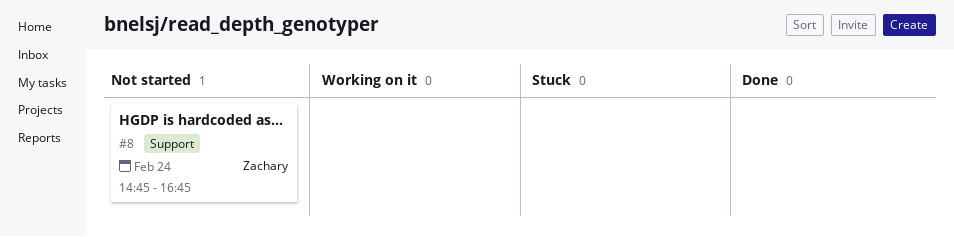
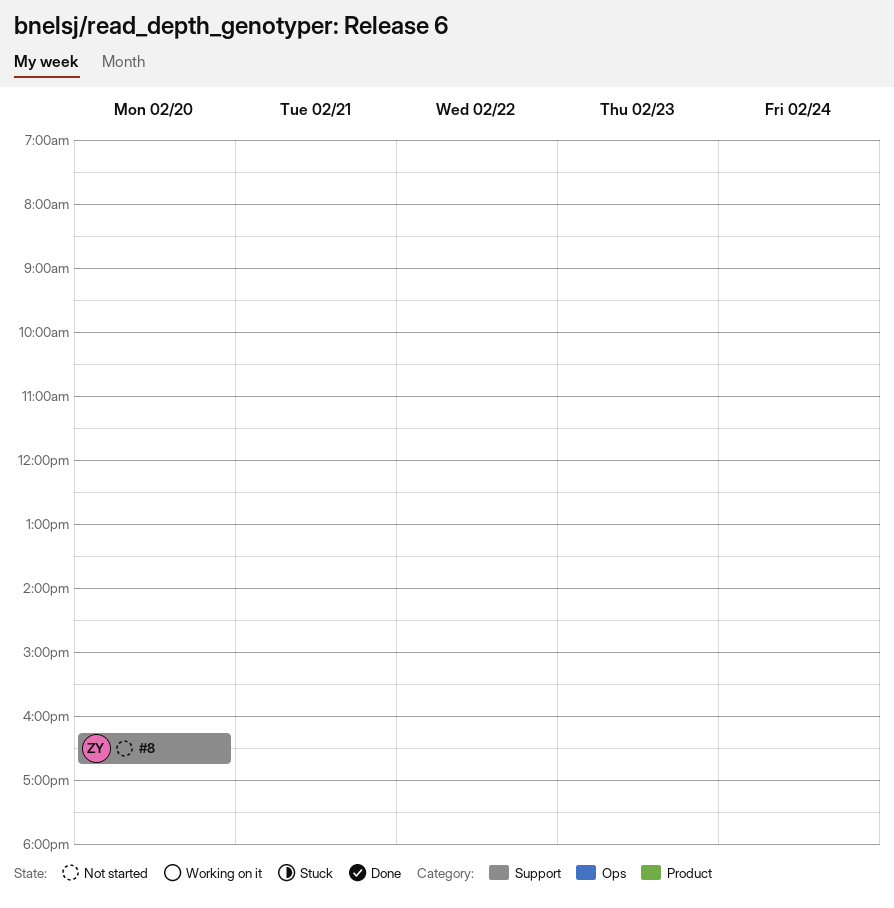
#8, day: Feb 24 -> Feb 20
#8, begins: 14:45 -> 16:15

